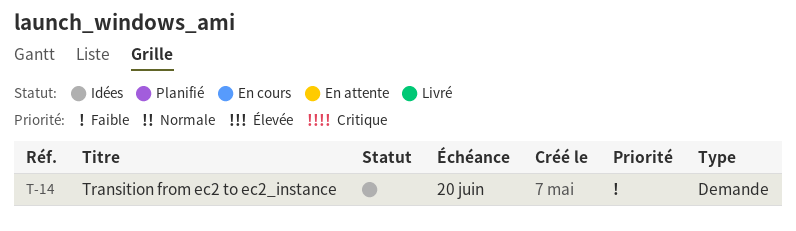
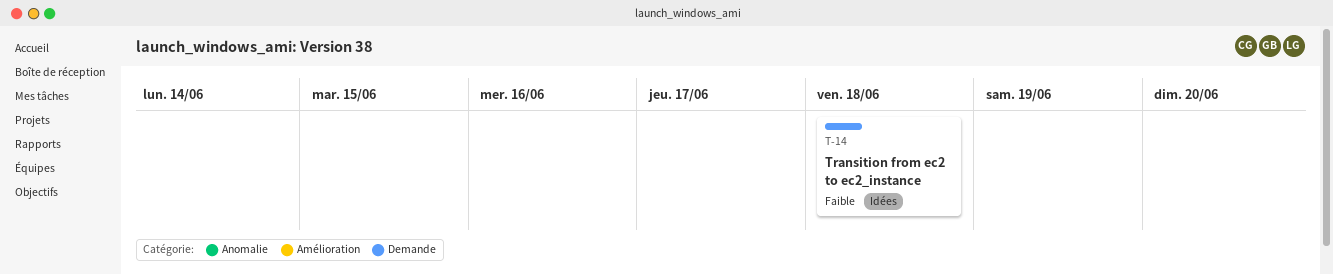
T-14, due: Jun 20 -> Jun 18

